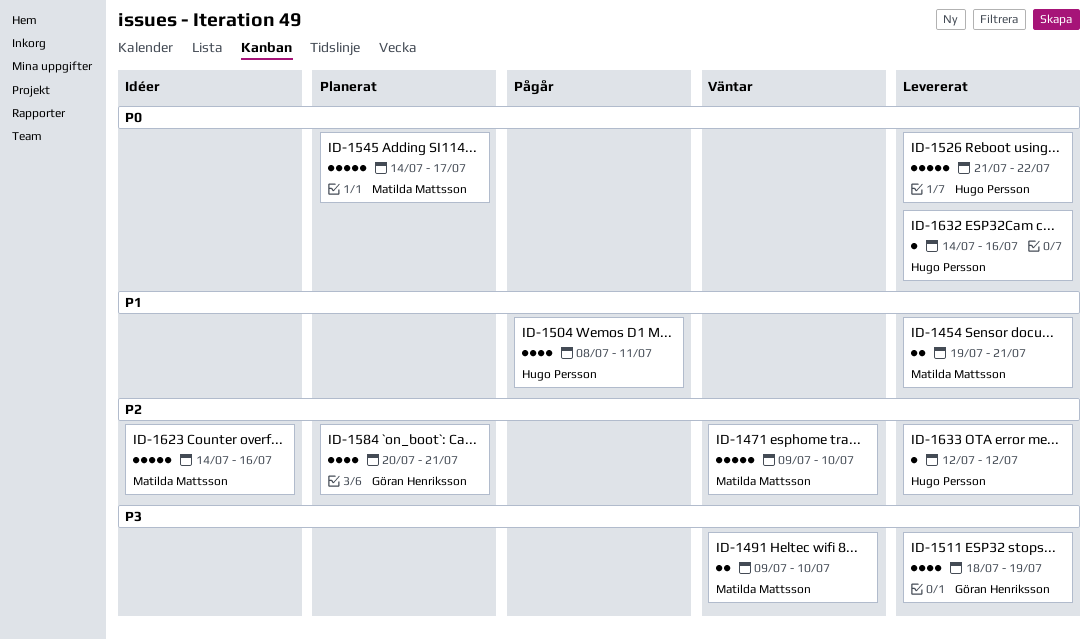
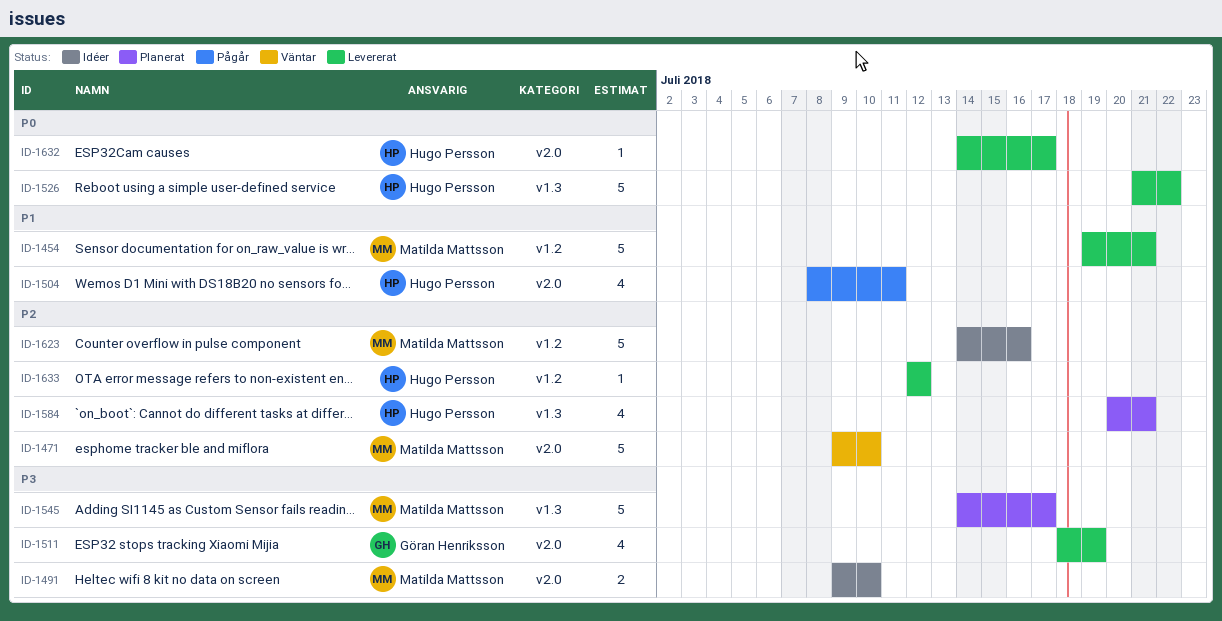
ID-1454, estimate: 2 -> 5
ID-1491, status: Väntar -> Idéer
ID-1545, priority: P0 -> P3
ID-1584, owner: Göran Henriksson -> Hugo Persson
ID-1632, due: Jul 16 -> Jul 17

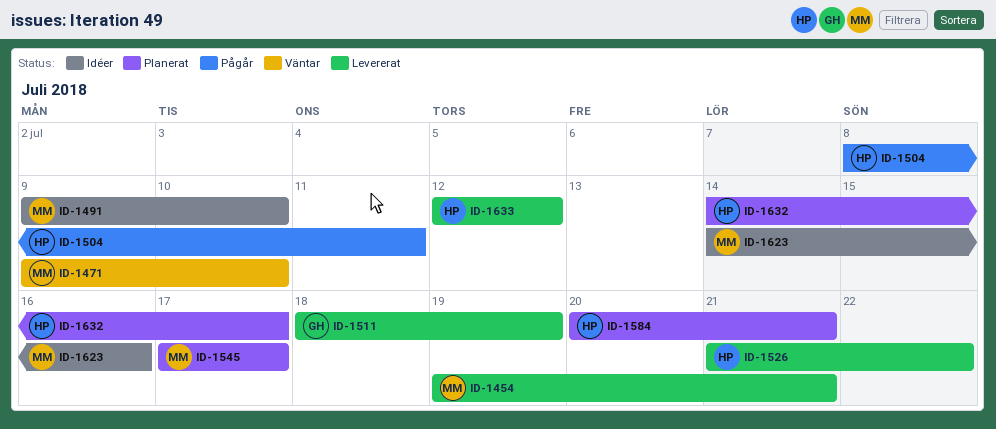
ID-1545, start: Jul 14 -> Jul 17
ID-1632, status: Levererat -> Planerat

